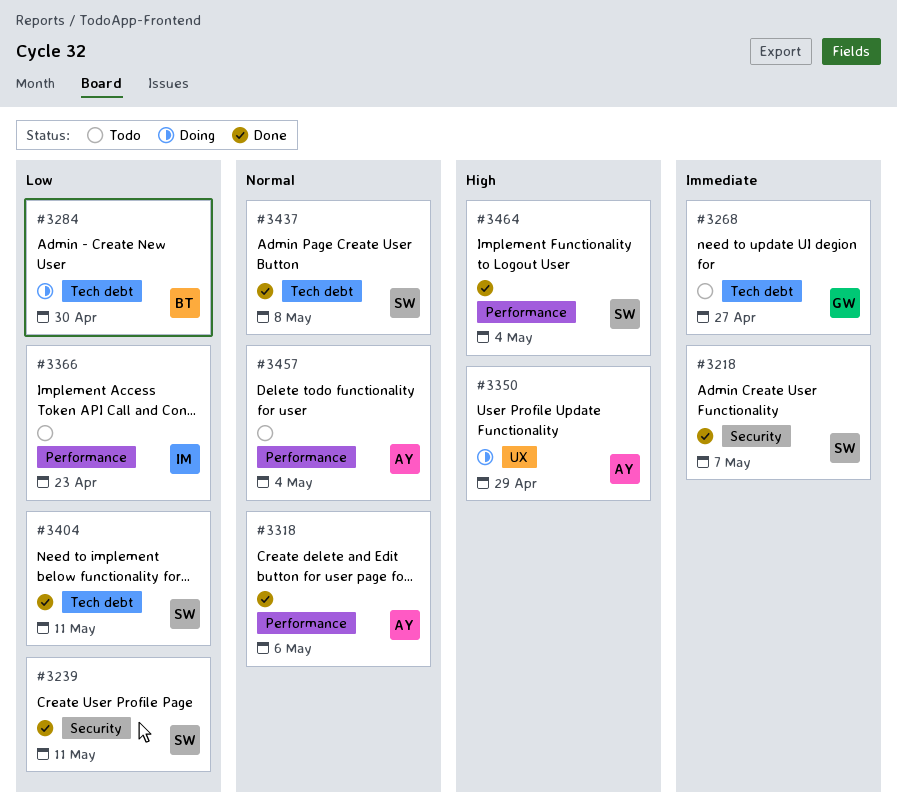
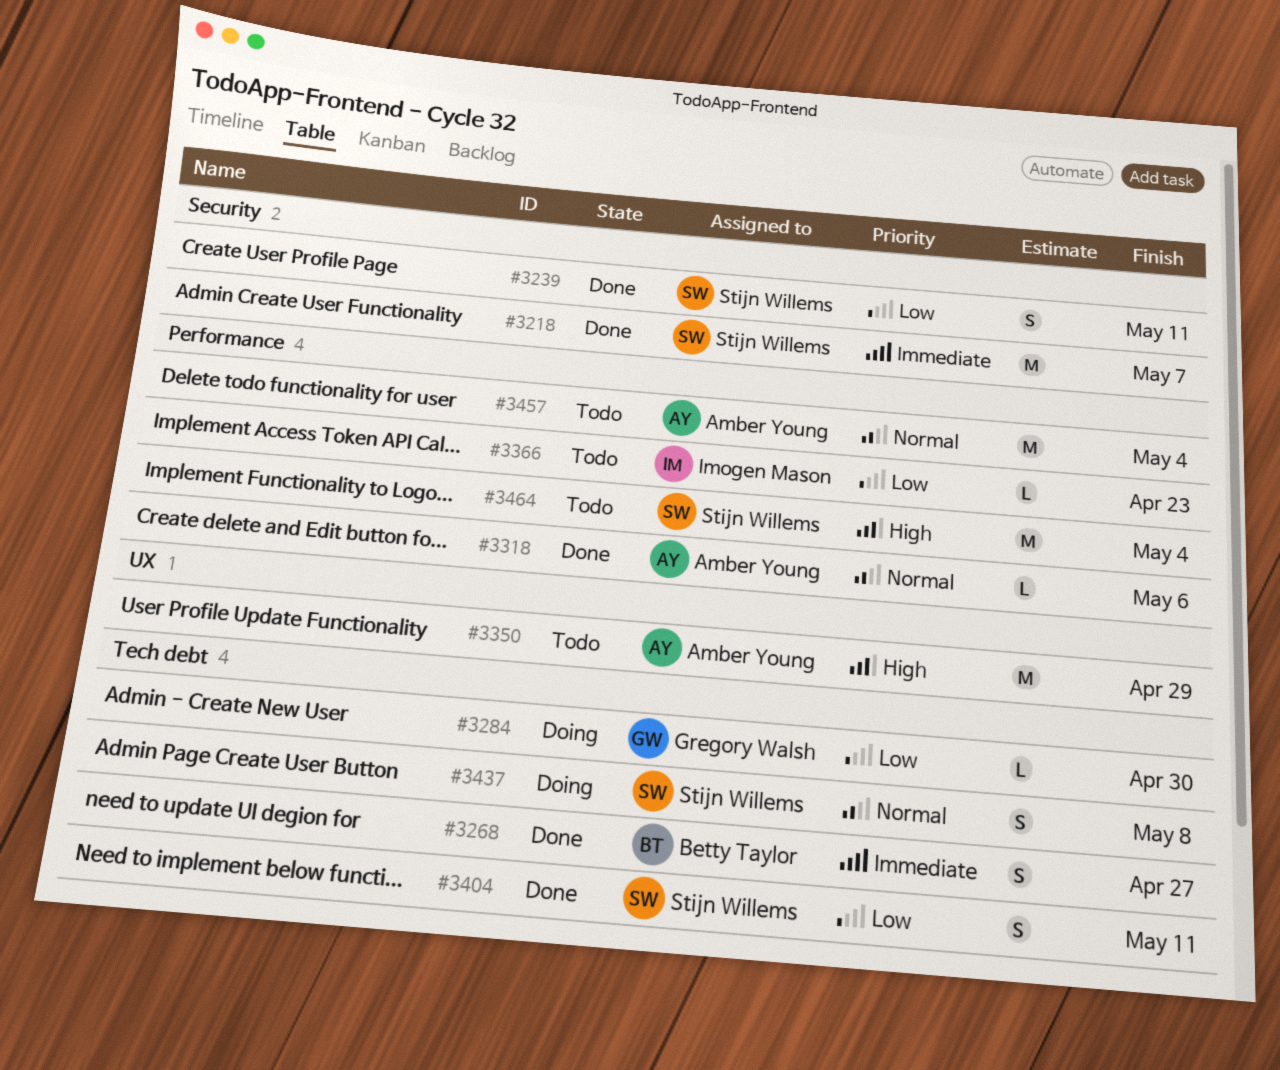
#3268, status: Todo -> Done
#3268, owner: Gregory Walsh -> Betty Taylor
#3284, owner: Betty Taylor -> Gregory Walsh
#3350, status: Doing -> Todo
#3437, status: Done -> Doing
#3464, status: Done -> Todo

